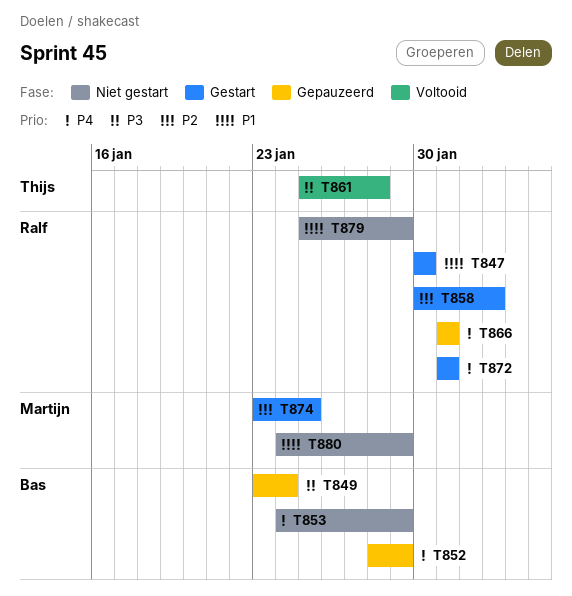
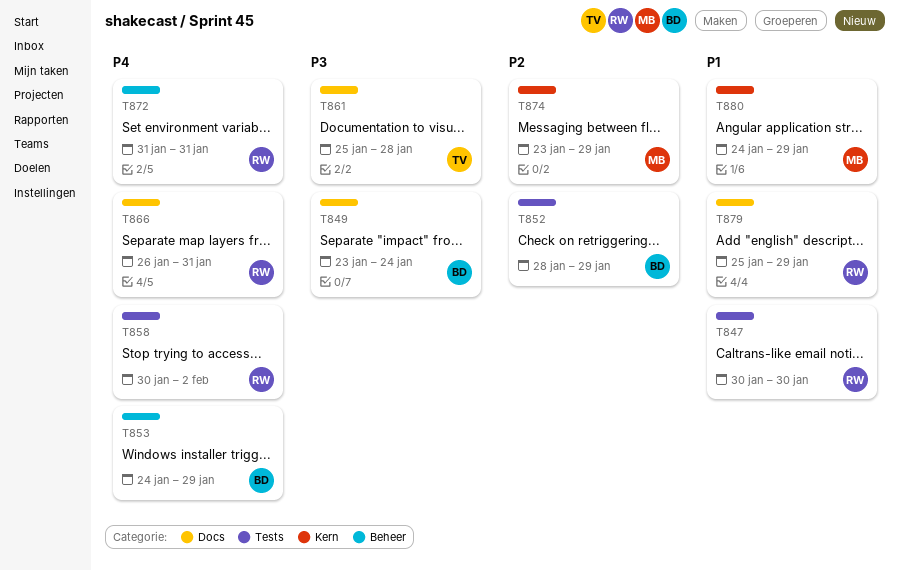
T852, priority: P4 -> P2
T858, priority: P2 -> P4
T866, start: Jan 31 -> Jan 26
T874, due: Jan 25 -> Jan 29

